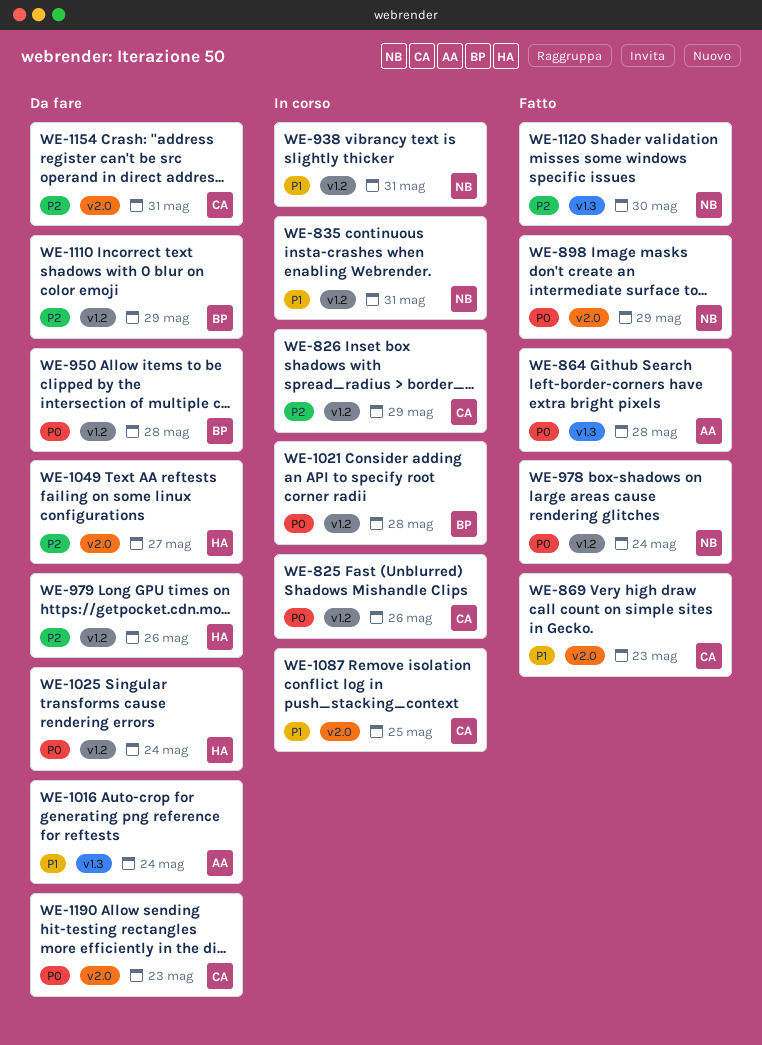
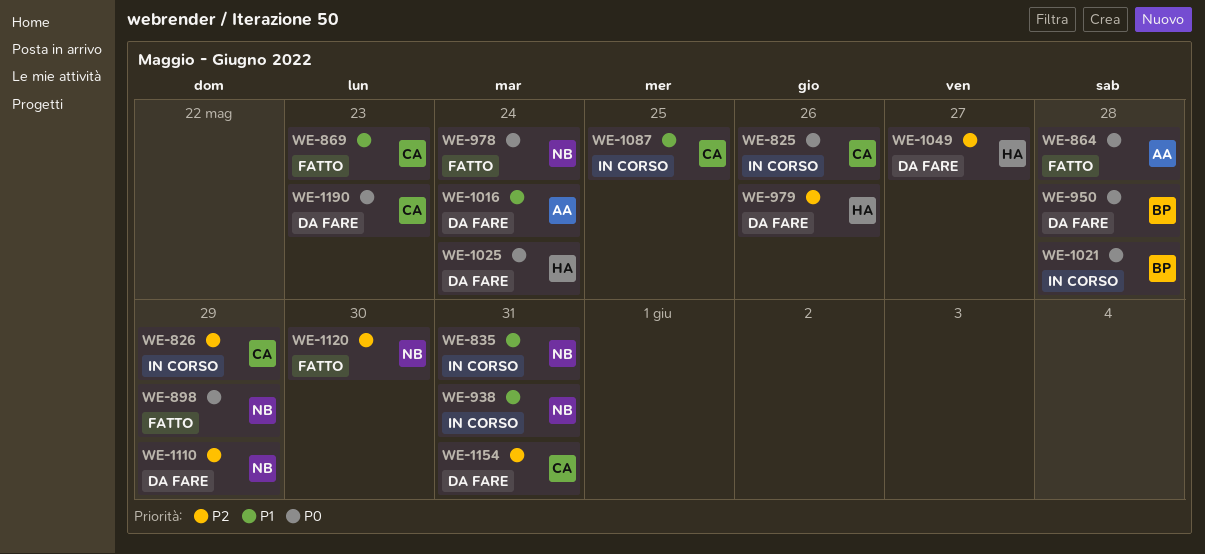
WE-1110, owner: BP -> NB

